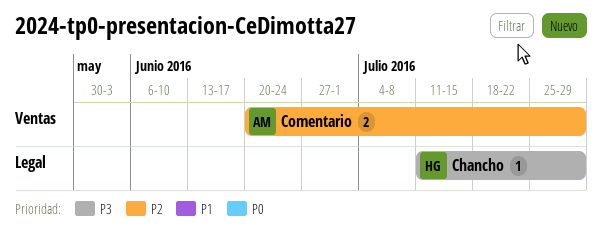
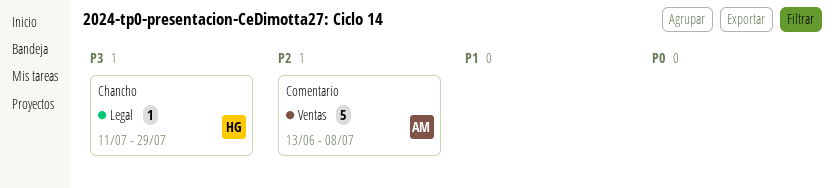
Comentario, estimate: 2 -> 5
Comentario, start: Jun 20 -> Jun 13
Comentario, due: Jul 29 -> Jul 8

